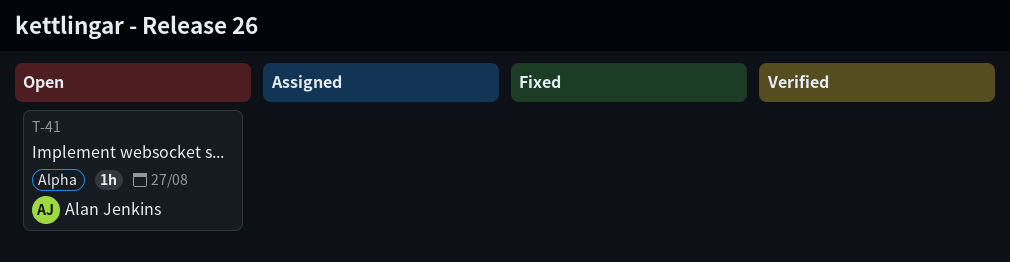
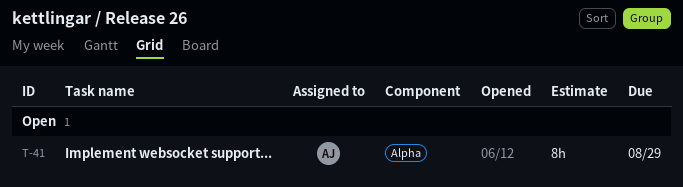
T-41, estimate: 1h -> 8h
T-41, due: Aug 27 -> Aug 29

